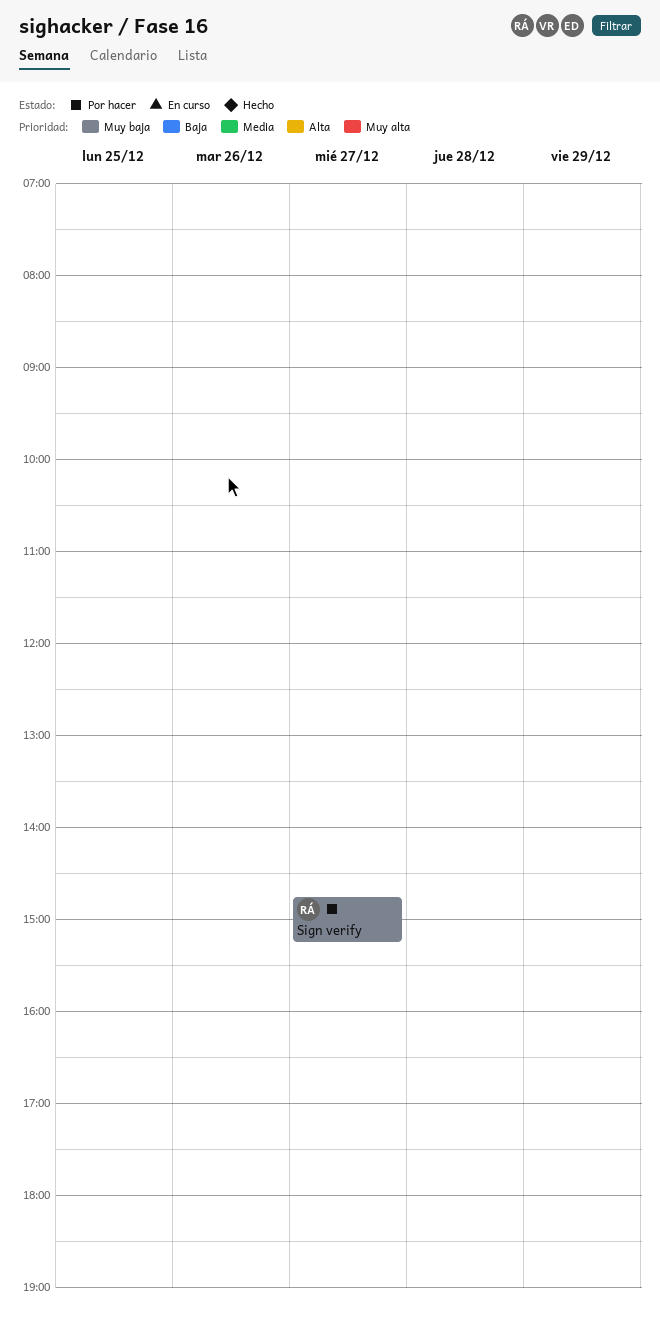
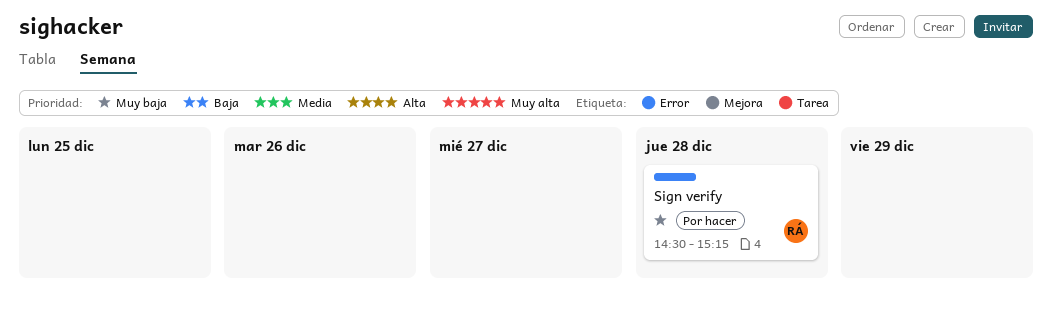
Sign verify, day: Dec 27 -> Dec 28
Sign verify, begins: 14:45 -> 14:30

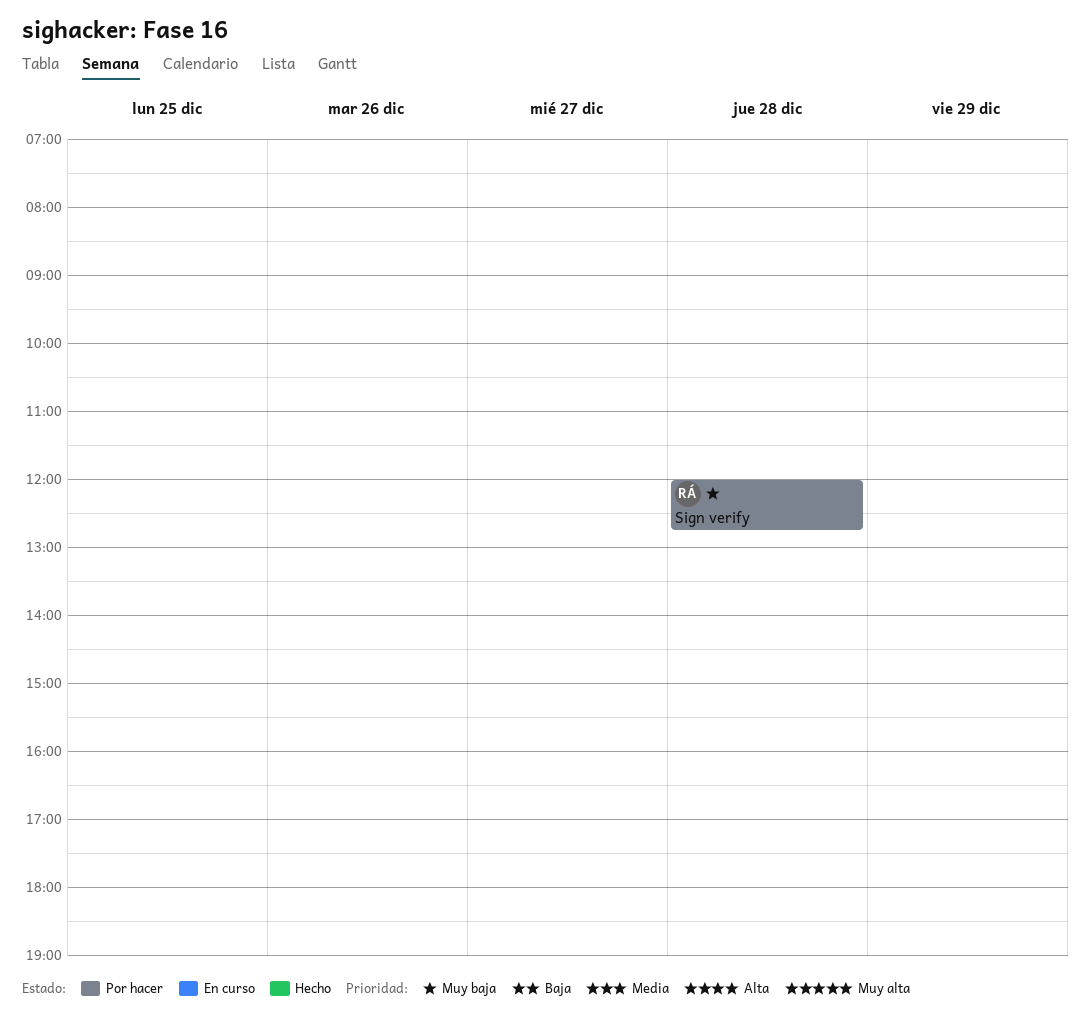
Sign verify, begins: 14:30 -> 12:00
Sign verify, ends: 15:15 -> 12:45

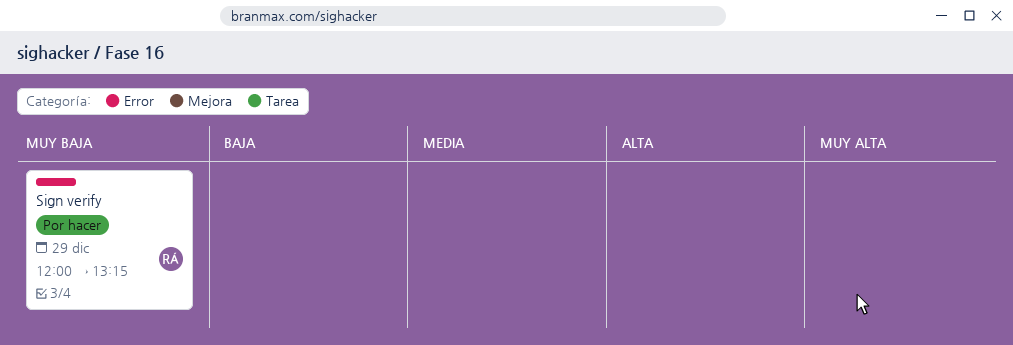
Sign verify, day: Dec 28 -> Dec 29
Sign verify, ends: 12:45 -> 13:15

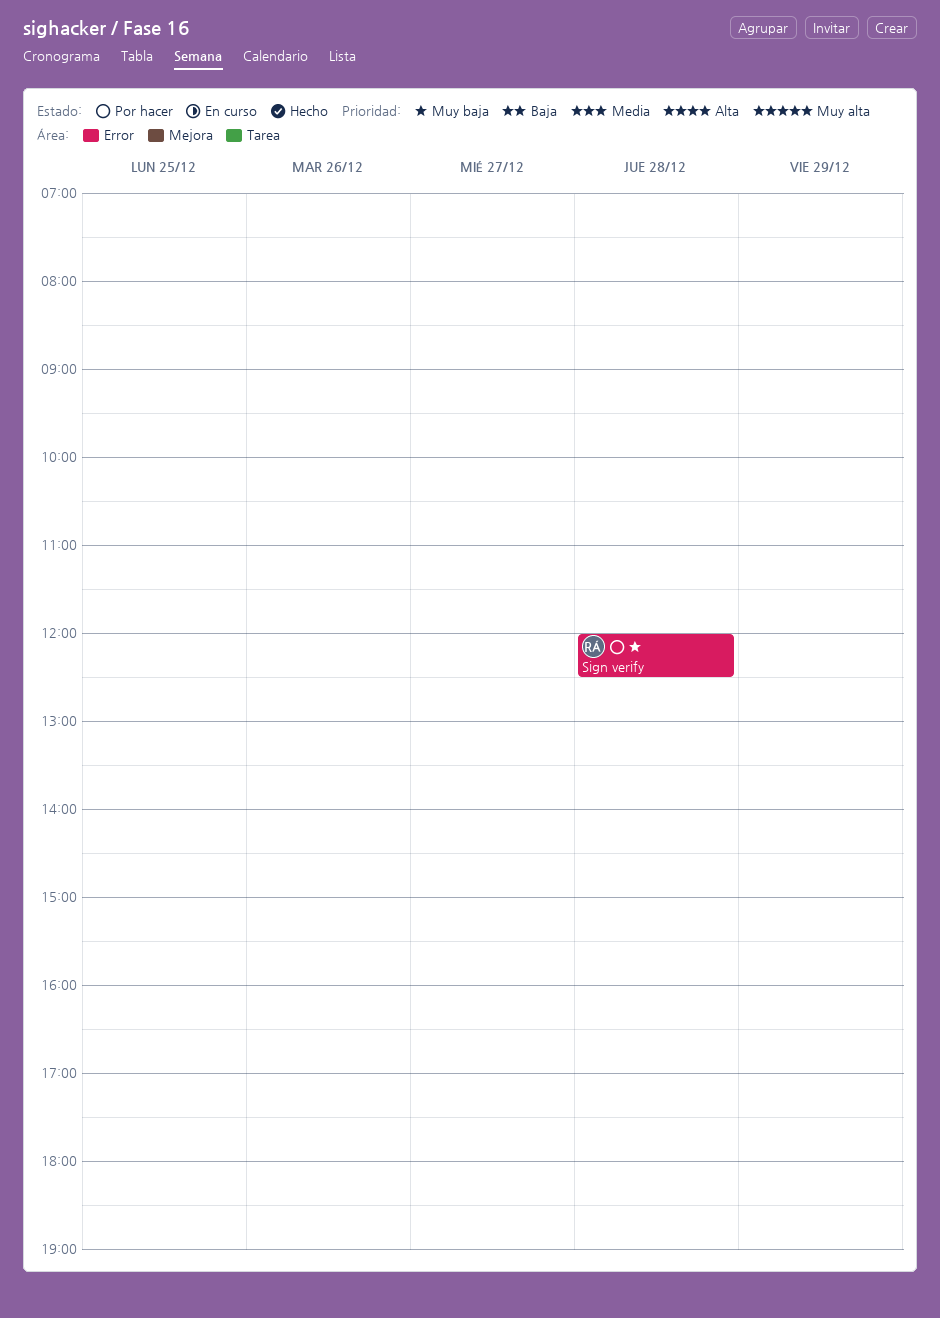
Sign verify, day: Dec 29 -> Dec 28
Sign verify, ends: 13:15 -> 12:30

